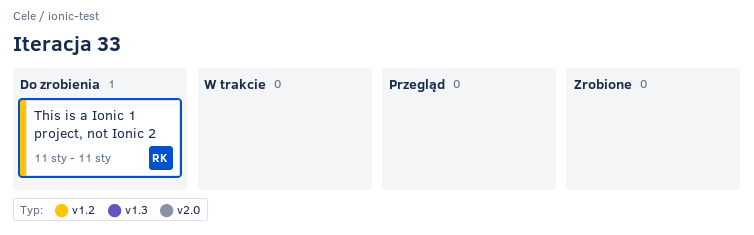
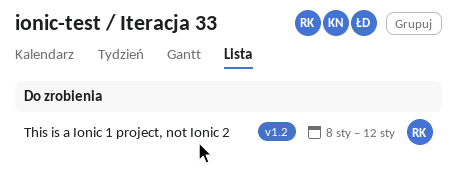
This is a Ionic 1 project, not Ionic 2, start: Jan 11 -> Jan 8
This is a Ionic 1 project, not Ionic 2, due: Jan 11 -> Jan 12

